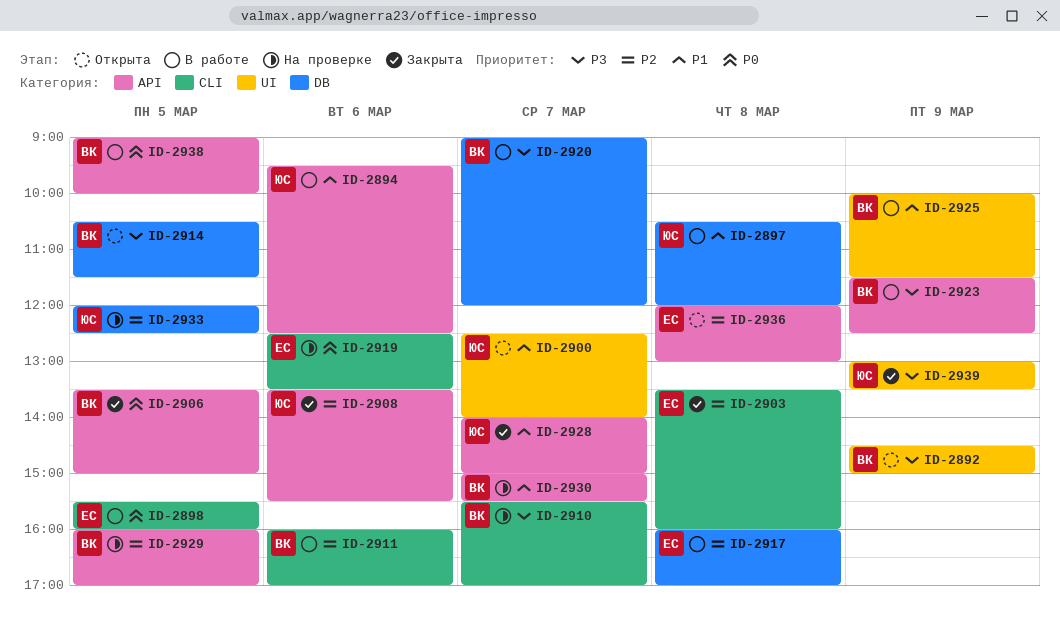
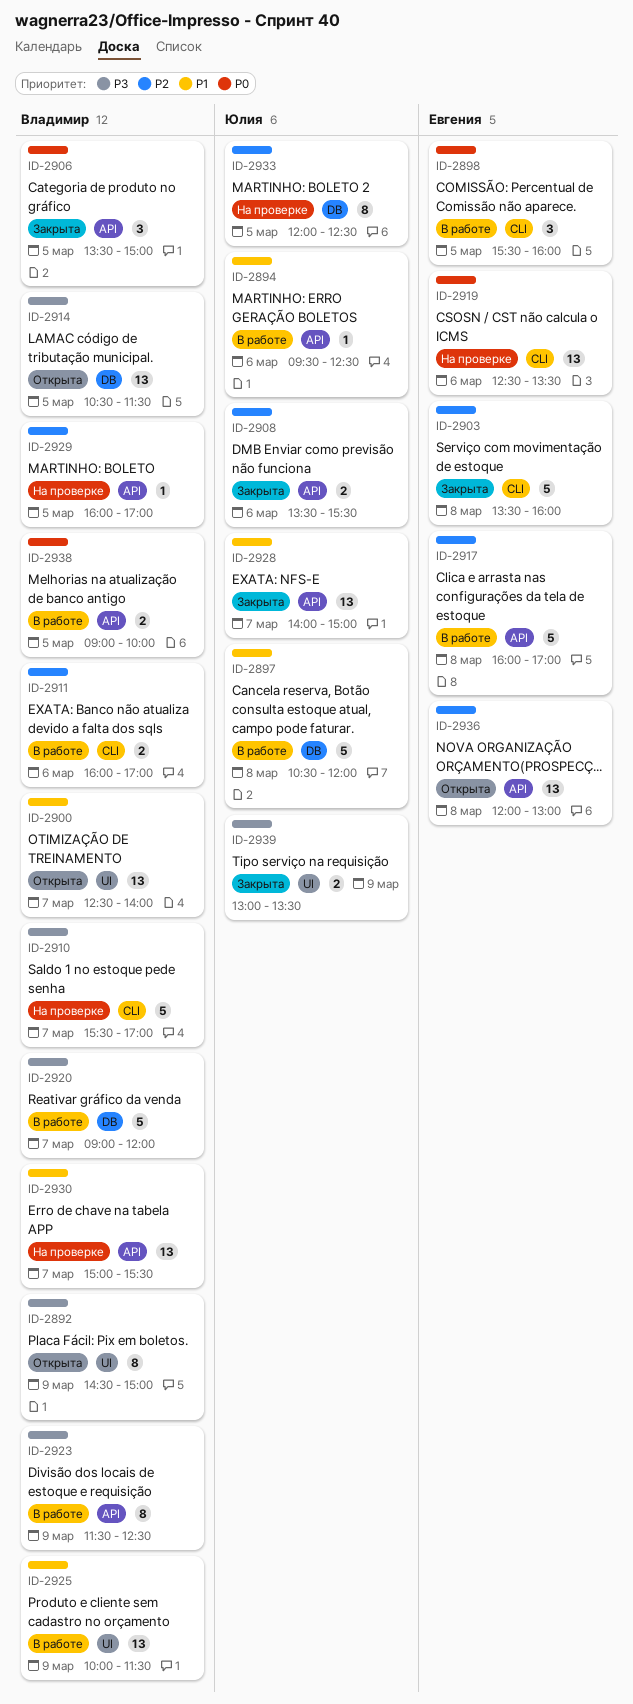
ID-2900, owner: Юлия -> Владимир
ID-2917, label: DB -> API

